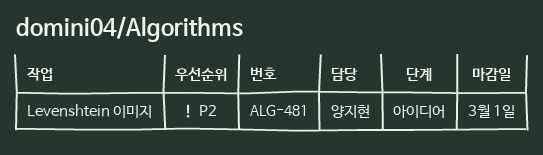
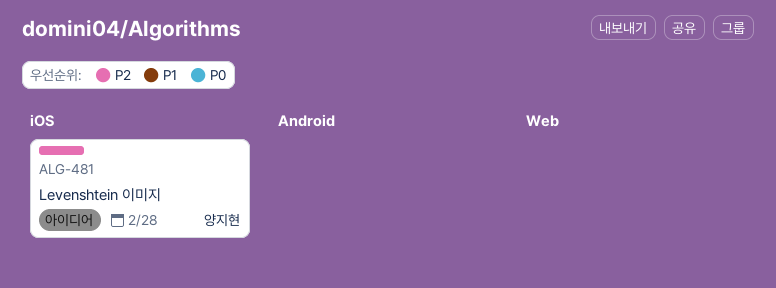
ALG-481, due: Mar 1 -> Feb 28

